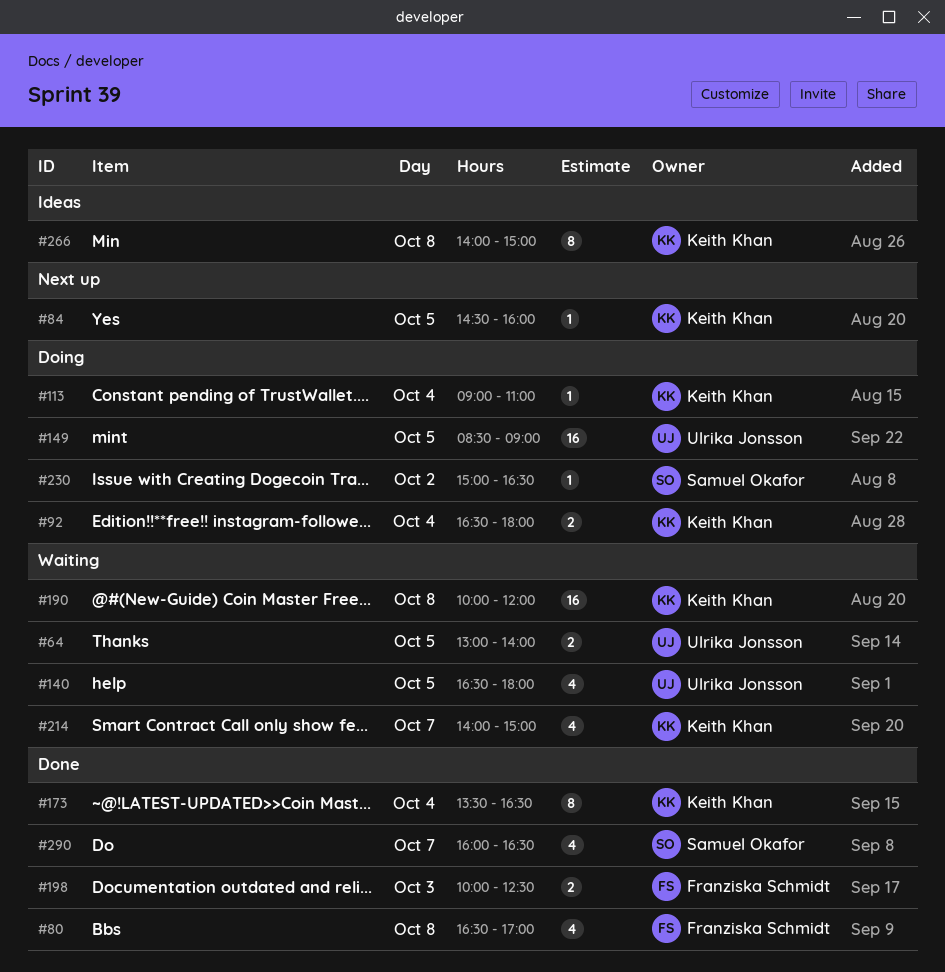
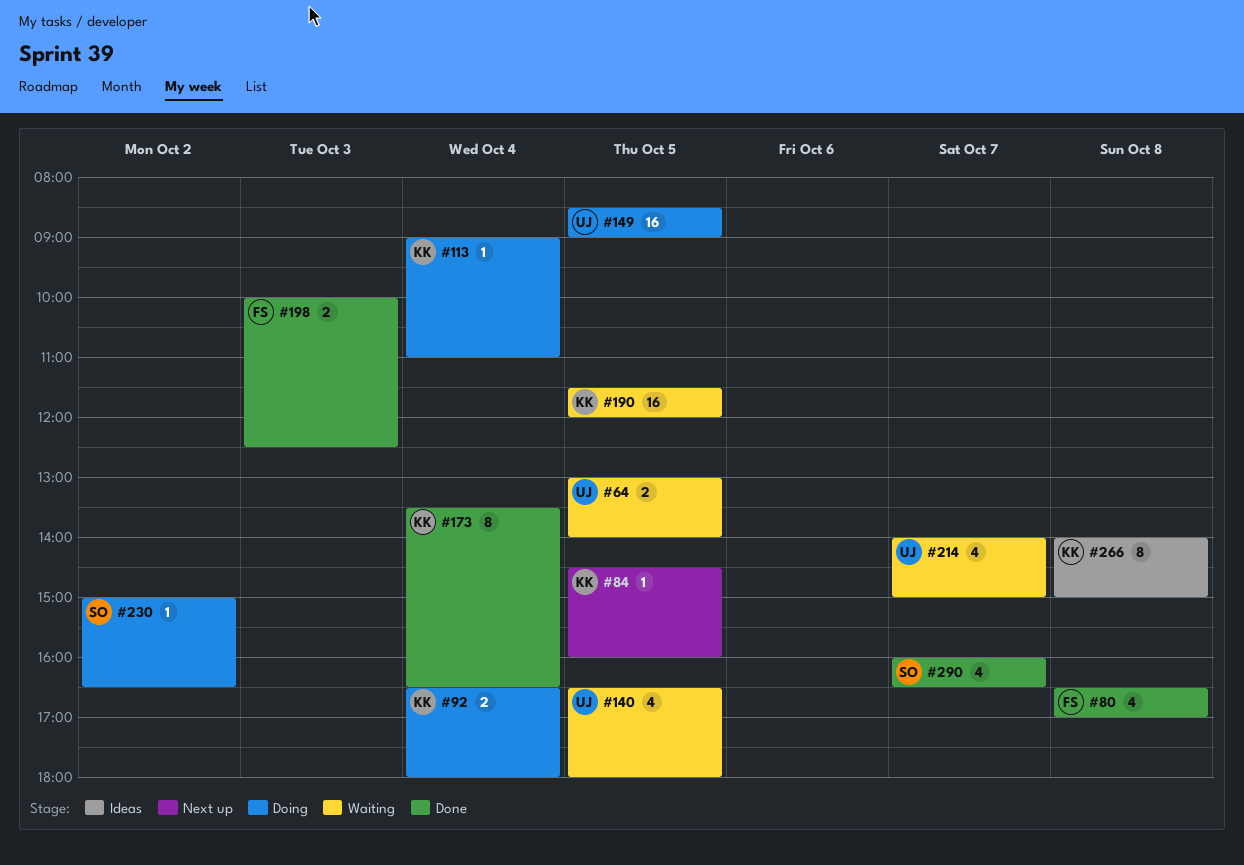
#190, day: Oct 8 -> Oct 5
#190, begins: 10:00 -> 11:30
#214, owner: Keith Khan -> Ulrika Jonsson

